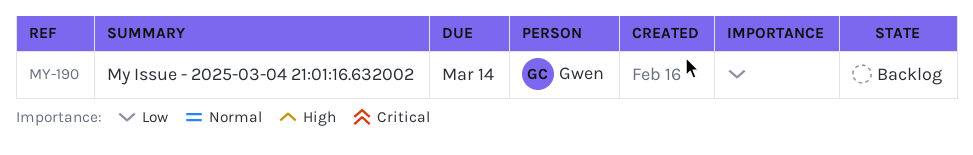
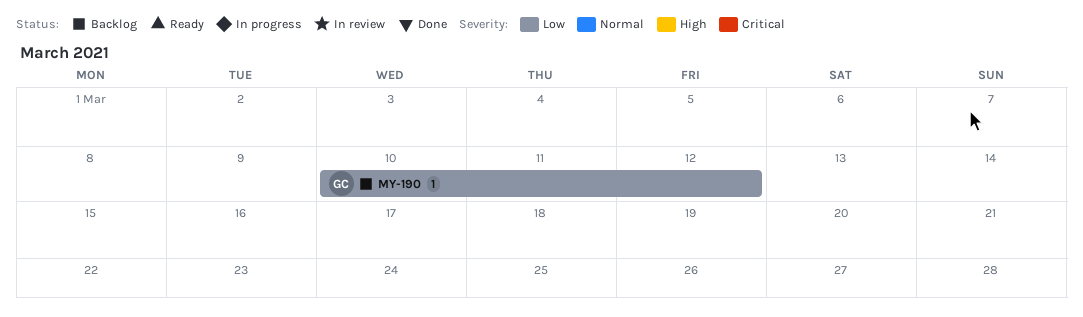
MY-190, due: Mar 14 -> Mar 12

